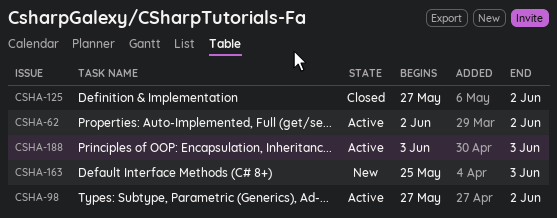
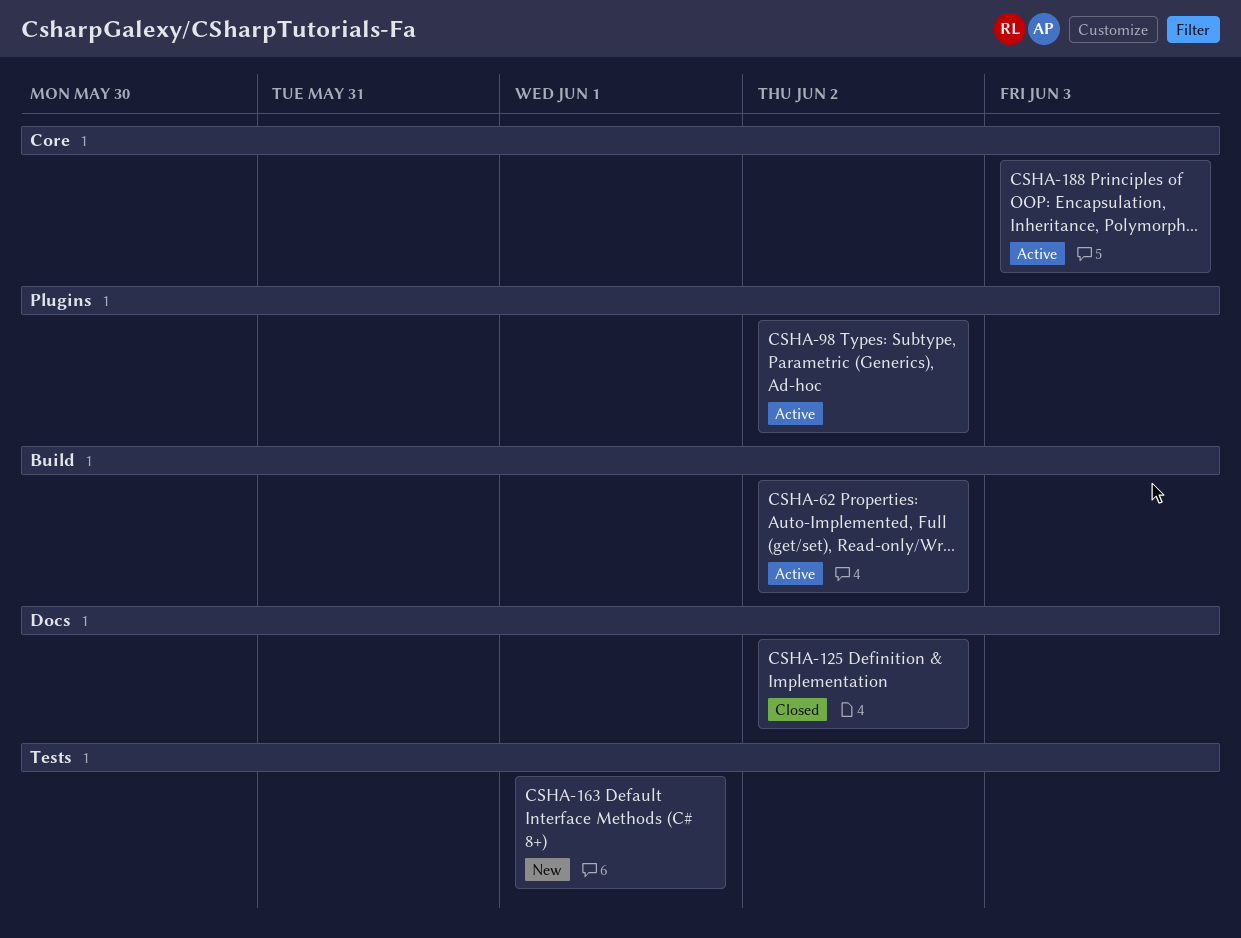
CSHA-163, due: Jun 3 -> Jun 1

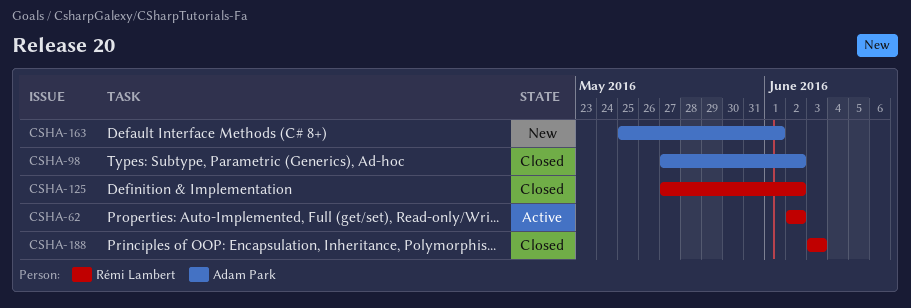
CSHA-98, status: Active -> Closed
CSHA-188, status: Active -> Closed

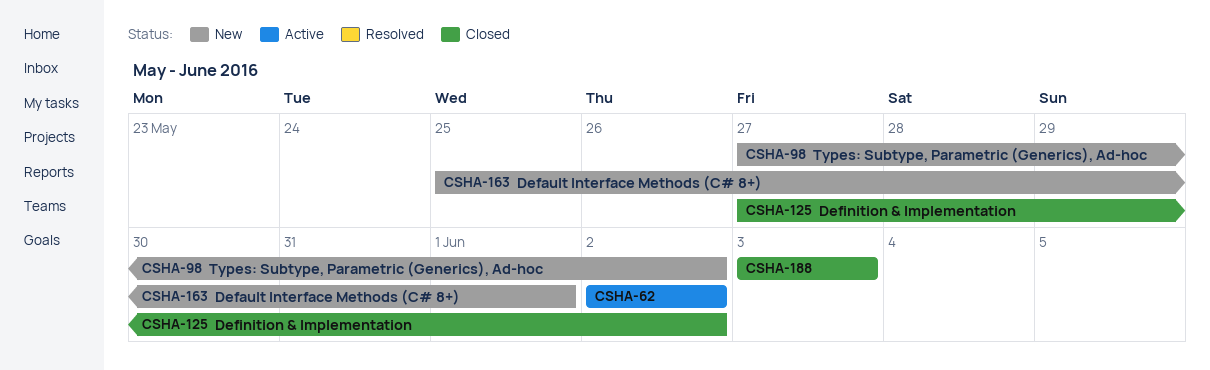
CSHA-98, status: Closed -> New

